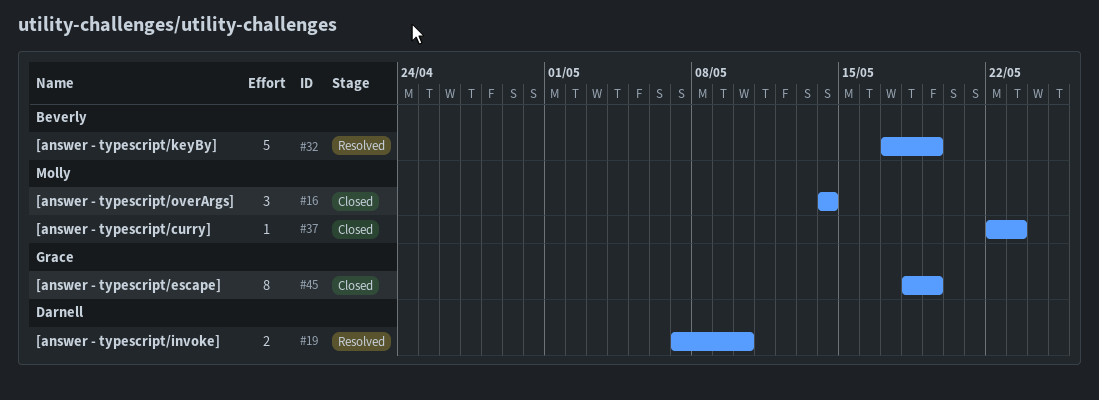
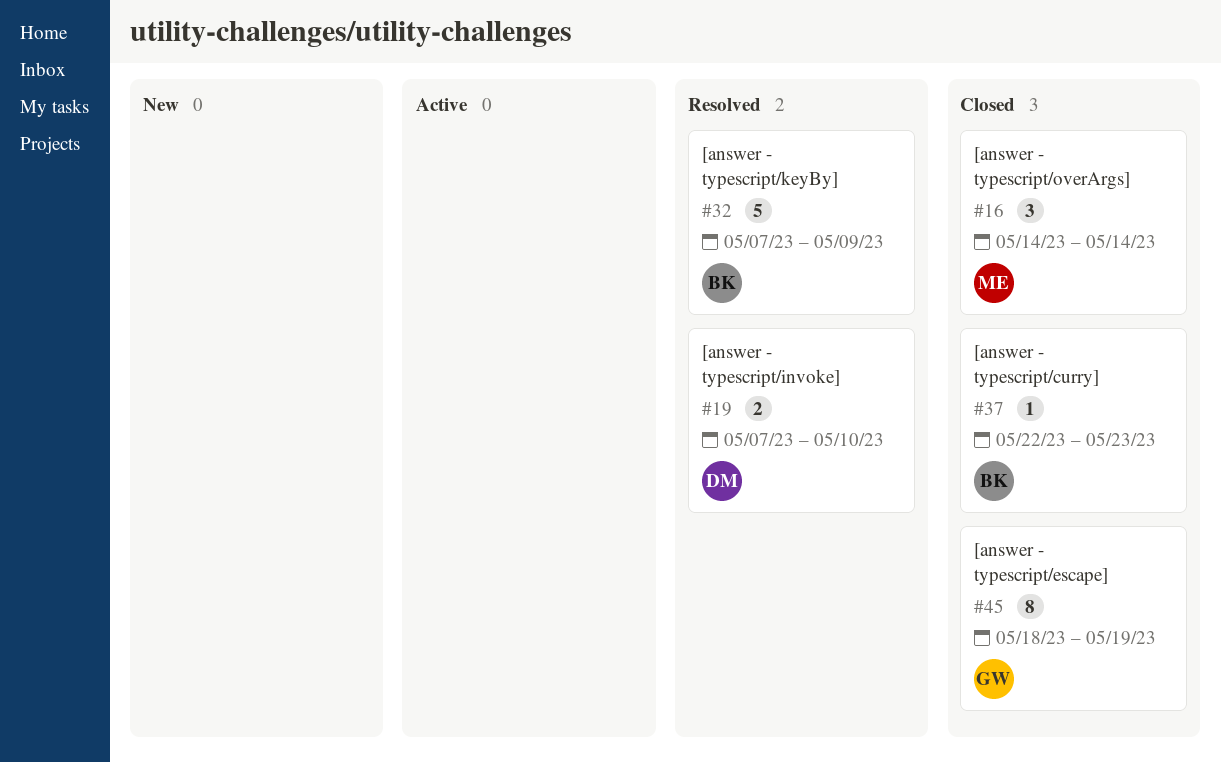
#32, start: May 17 -> May 7
#32, due: May 19 -> May 9
#37, owner: Molly -> Beverly

